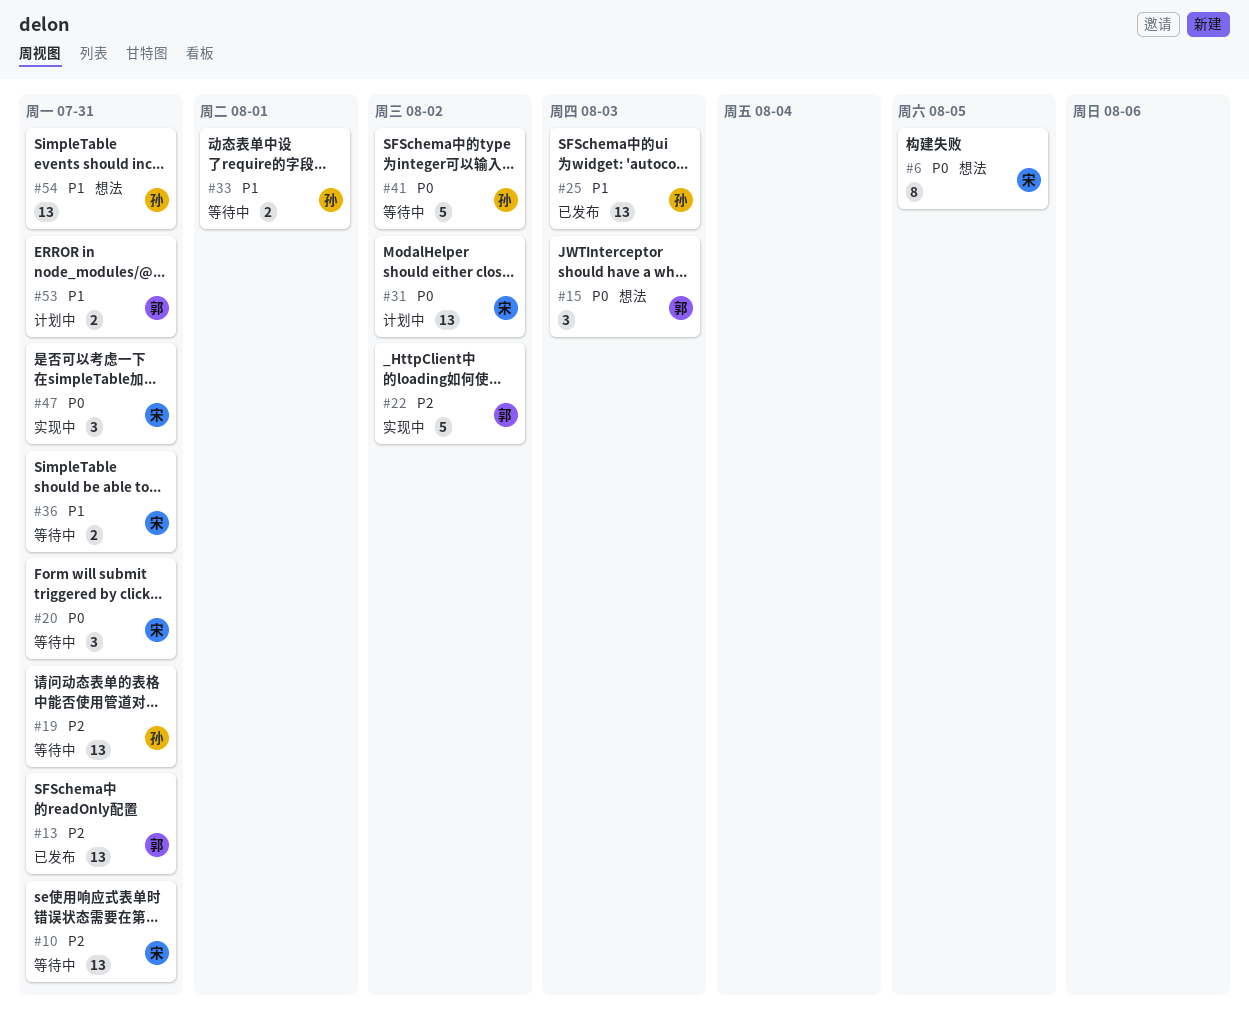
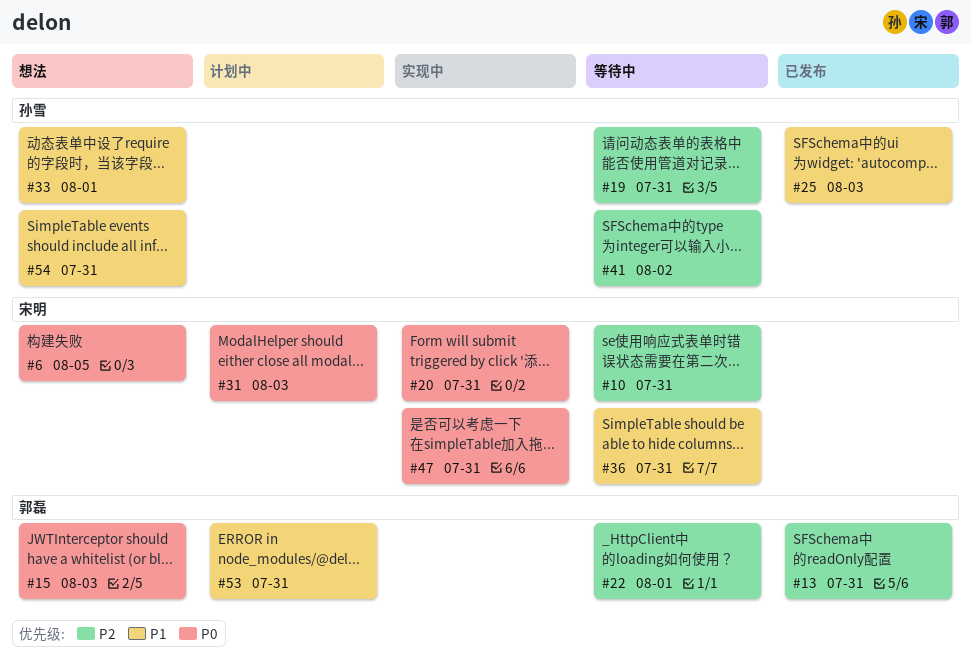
#20, status: 等待中 -> 实现中
#22, status: 实现中 -> 等待中
#22, due: Aug 2 -> Aug 1
#31, due: Aug 2 -> Aug 3
#33, status: 等待中 -> 想法
#41, priority: P0 -> P2

